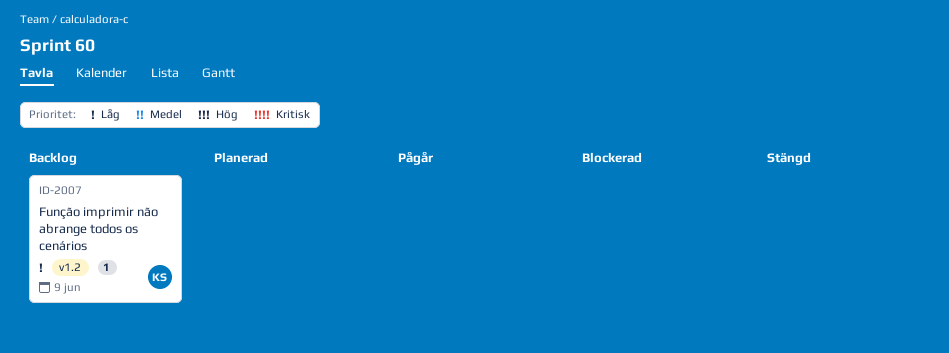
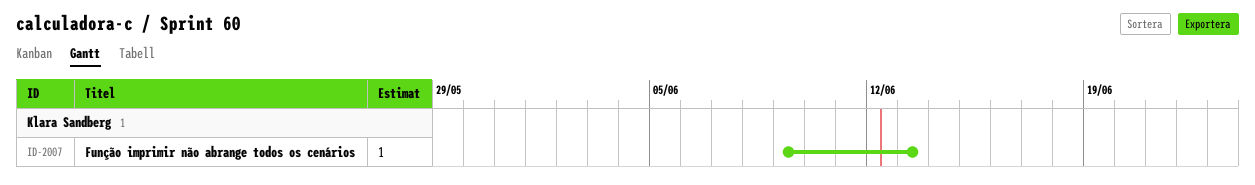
ID-2007, due: Jun 9 -> Jun 13

